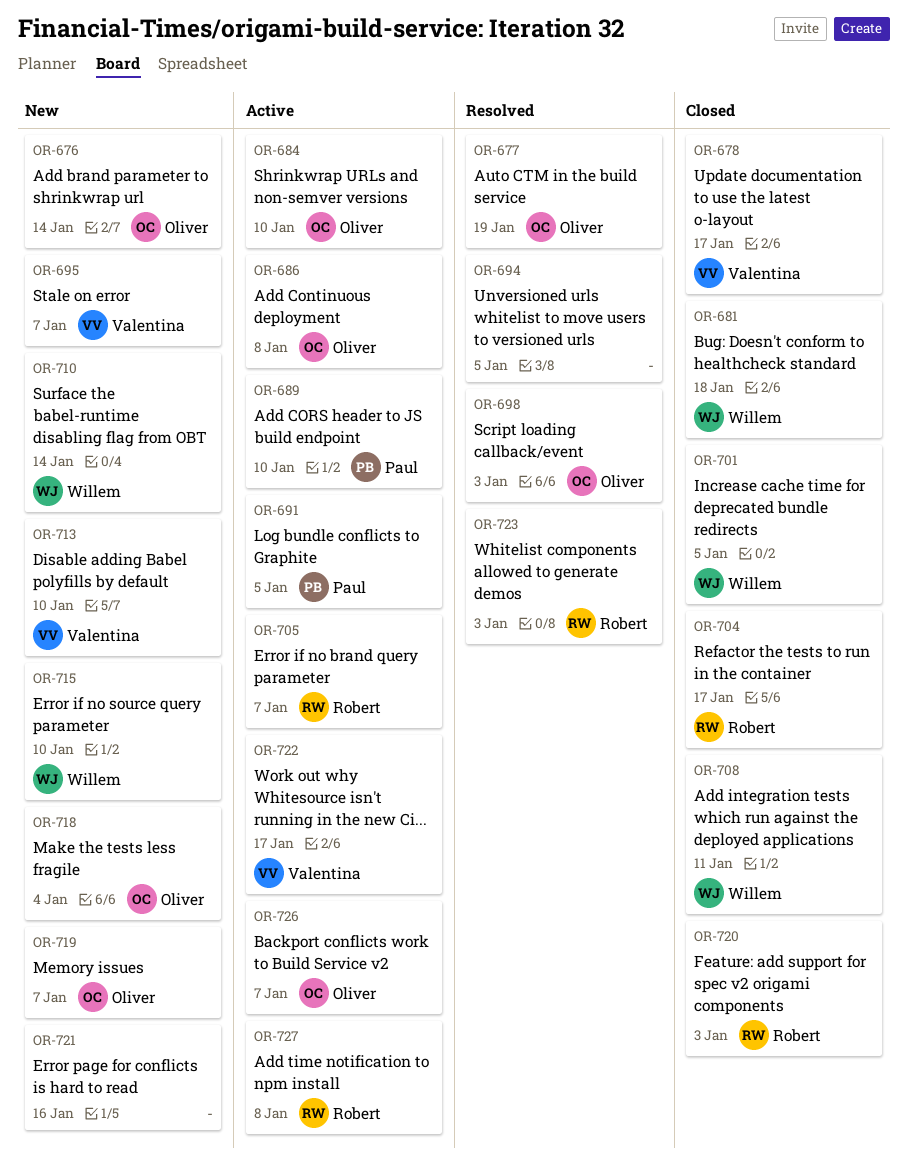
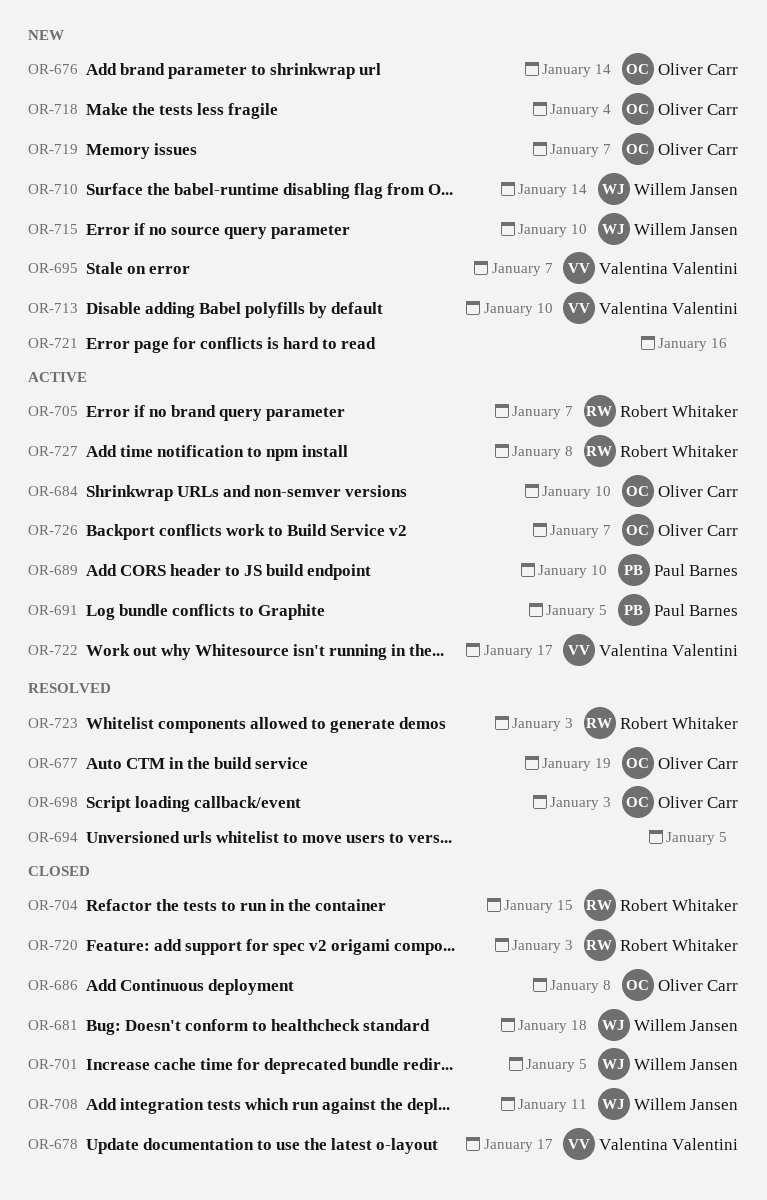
OR-686, status: Active -> Closed
OR-704, due: Jan 17 -> Jan 15

